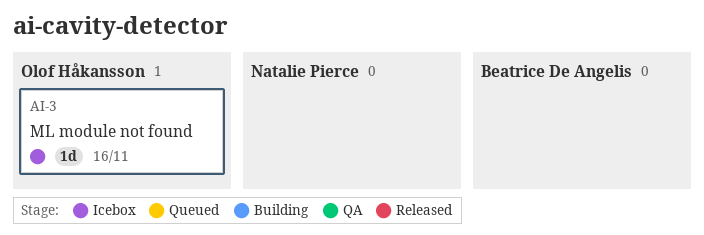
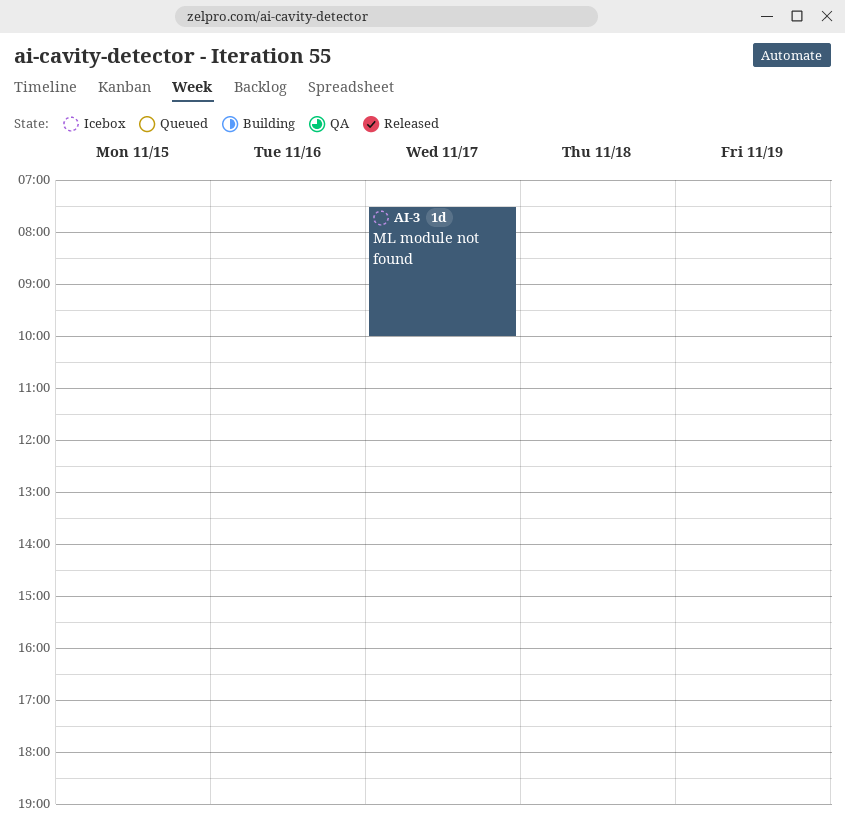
AI-3, day: Nov 16 -> Nov 17

